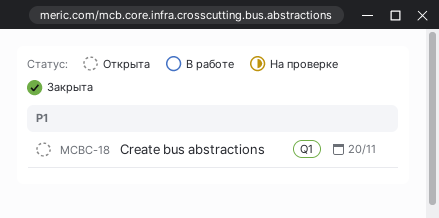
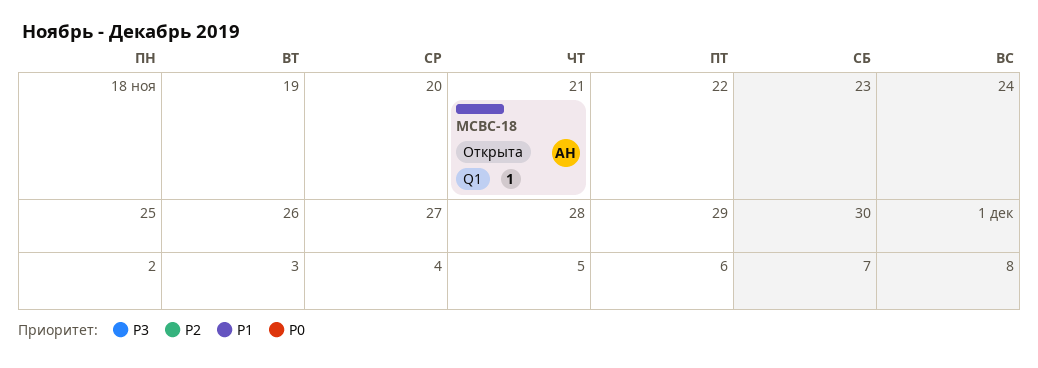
MCBC-18, due: Nov 20 -> Nov 21

